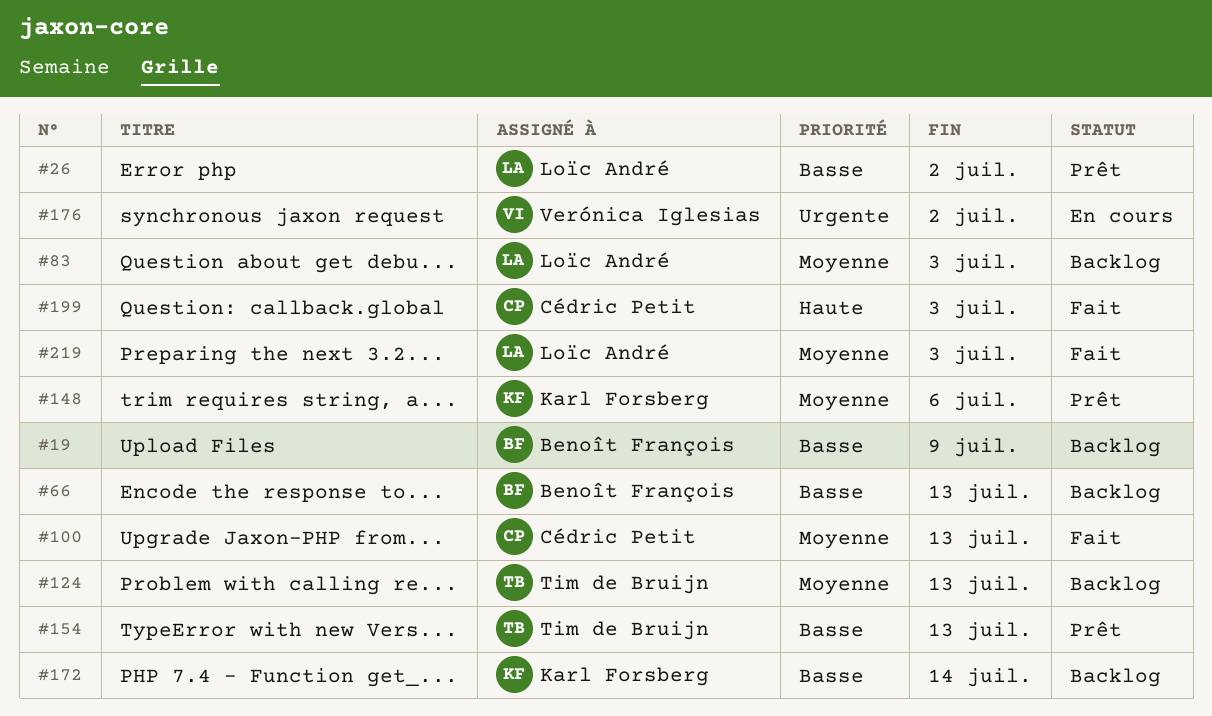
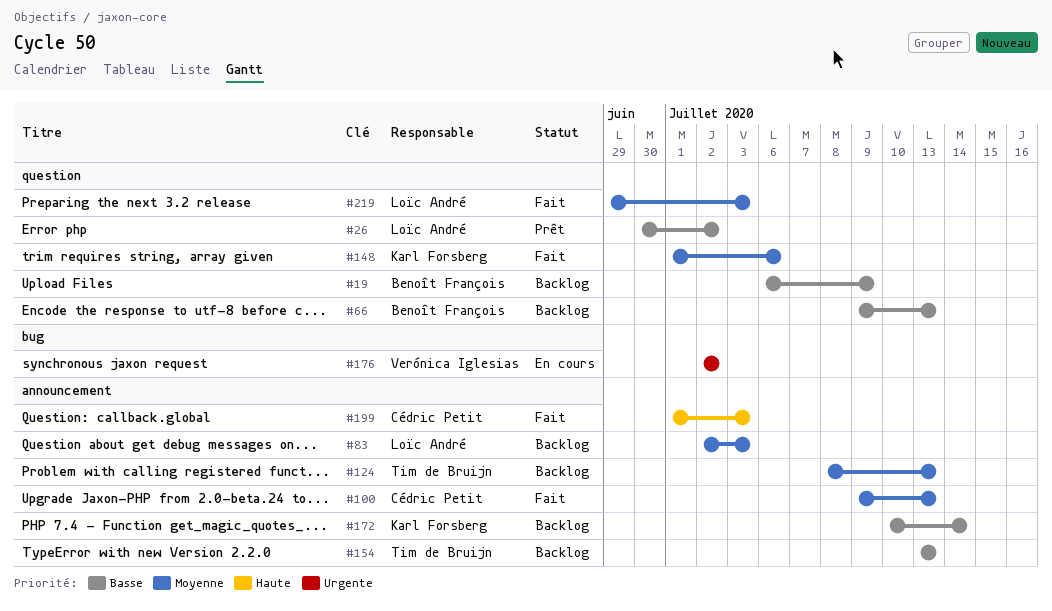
#148, status: Prêt -> Fait
#154, status: Prêt -> Backlog

